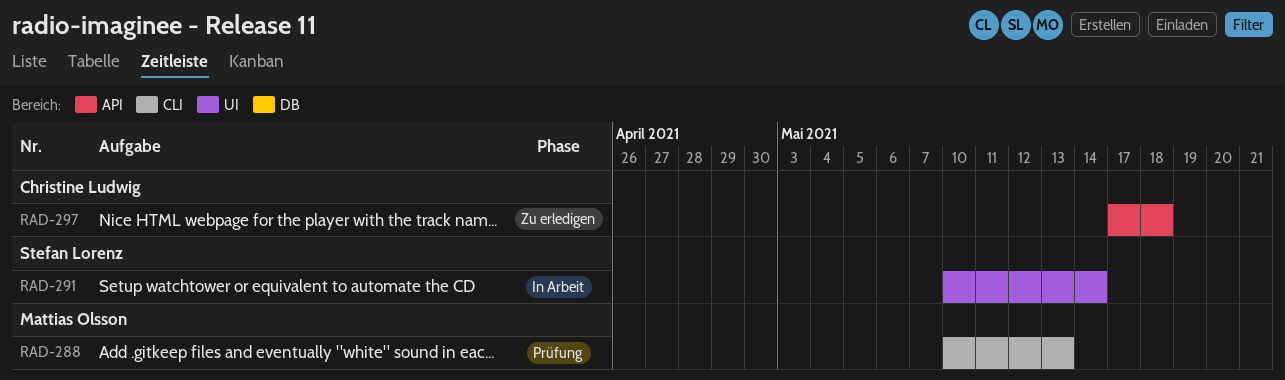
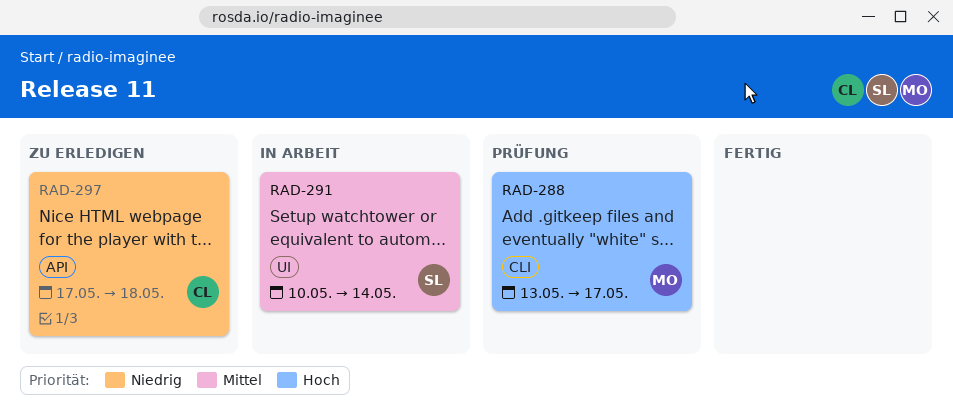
RAD-288, start: May 10 -> May 13
RAD-288, due: May 13 -> May 17

